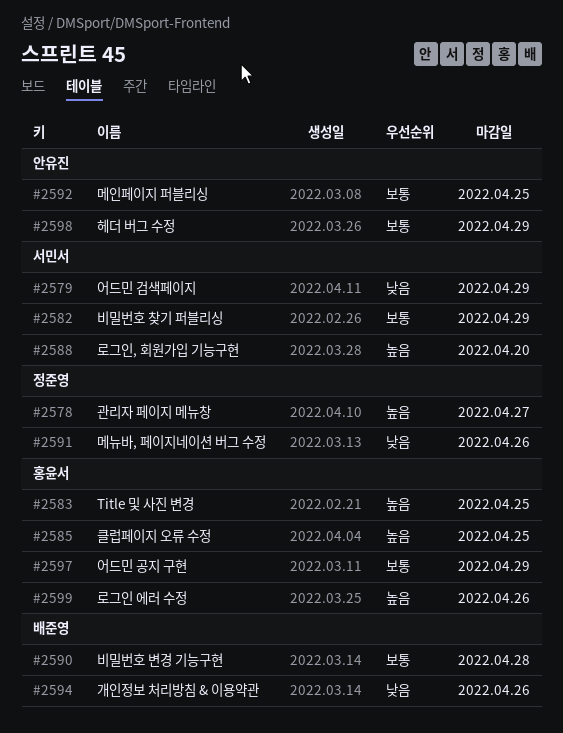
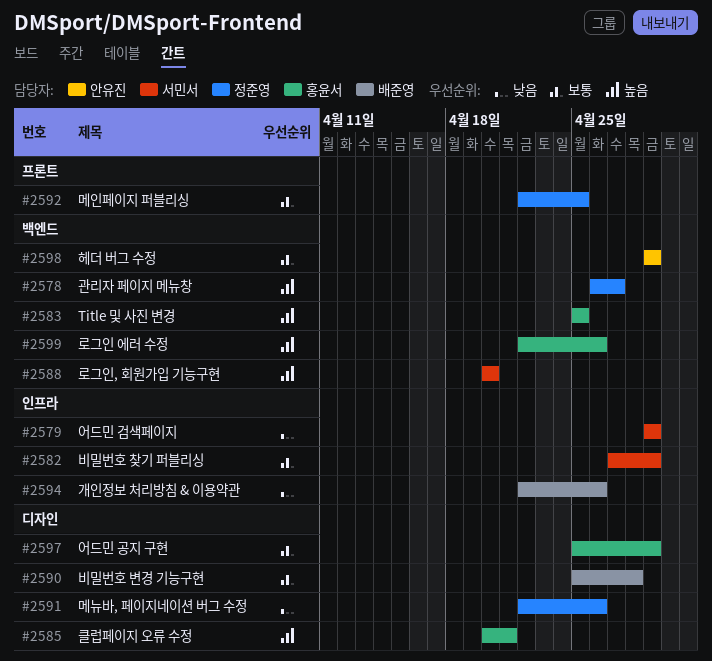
#2585, due: Apr 25 -> Apr 21
#2592, owner: 안유진 -> 정준영

